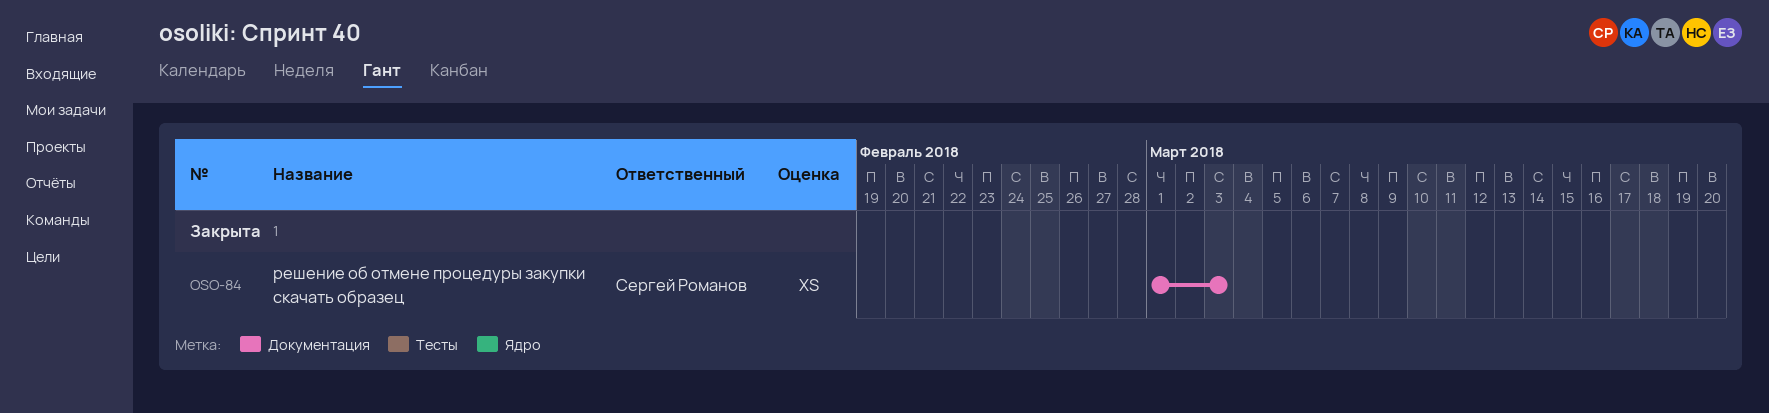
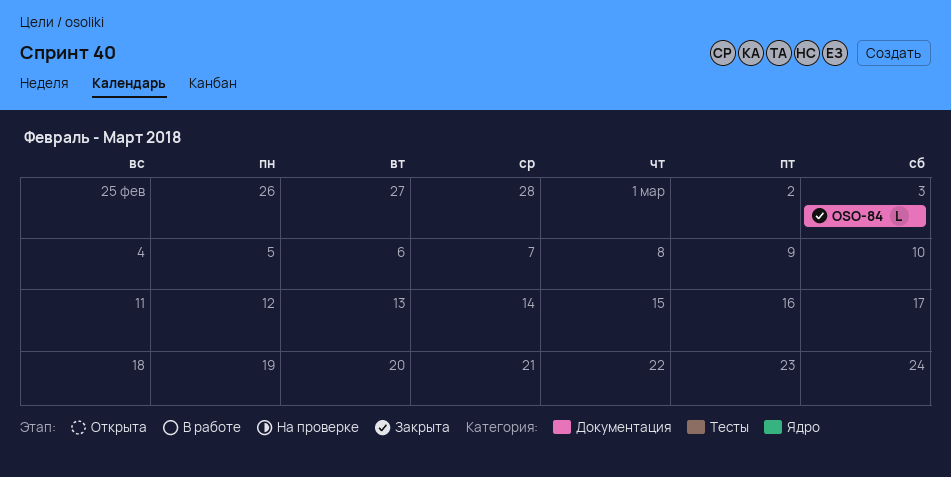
OSO-84, estimate: XS -> L
OSO-84, start: Mar 1 -> Mar 3

